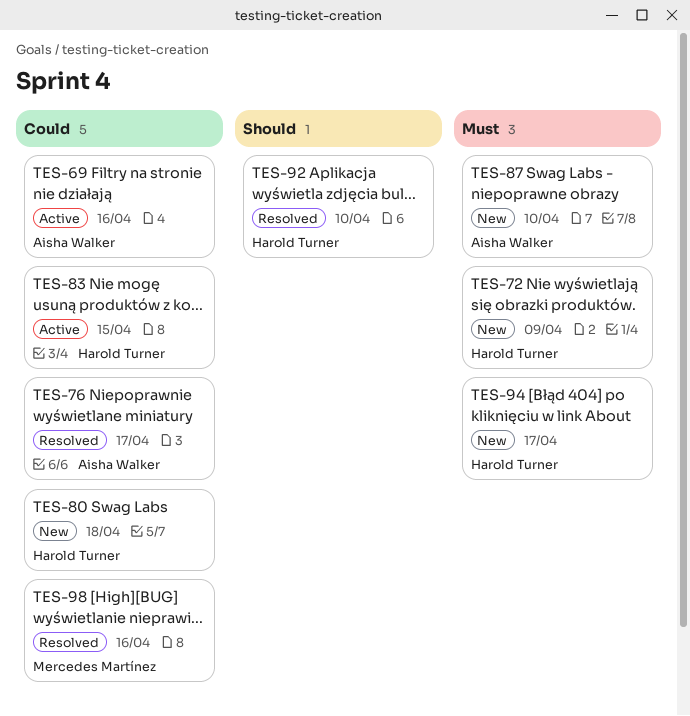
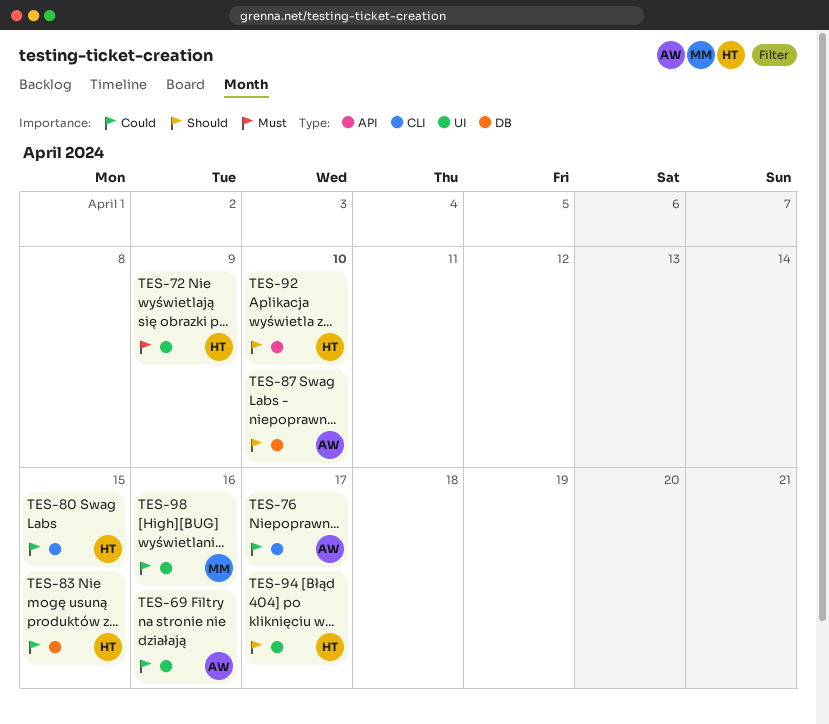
TES-80, due: Apr 18 -> Apr 15
TES-87, priority: Must -> Should
TES-94, priority: Must -> Should

